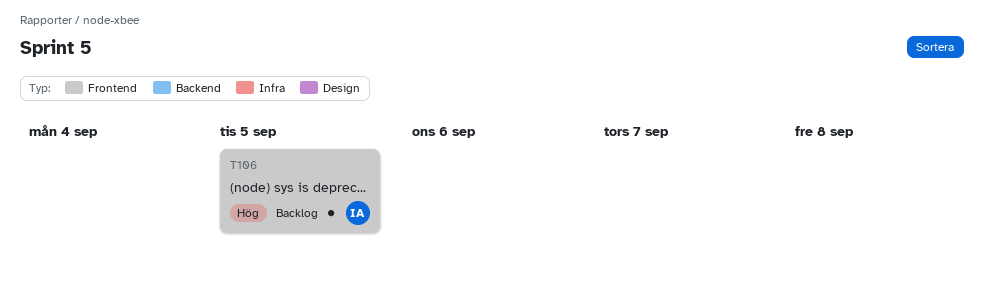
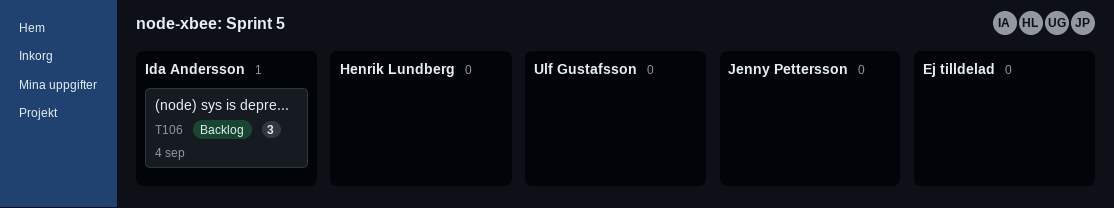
T106, estimate: 1 -> 3
T106, due: Sep 5 -> Sep 4

